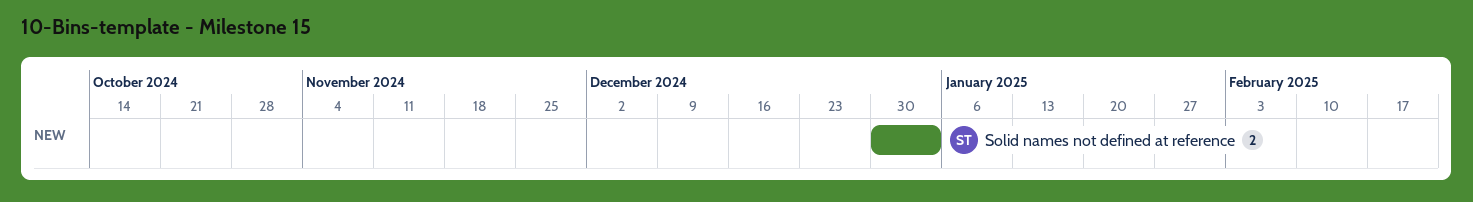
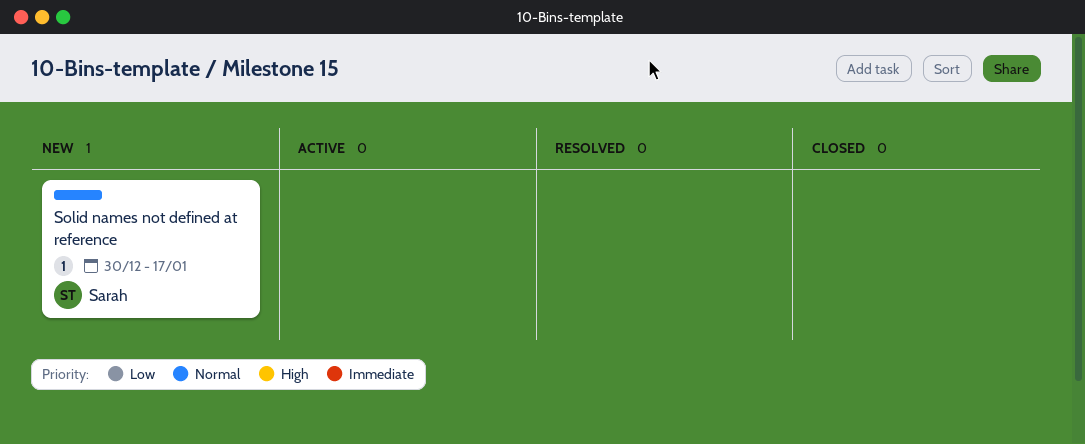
Solid names not defined at reference, estimate: 2 -> 1
Solid names not defined at reference, due: Jan 3 -> Jan 17

